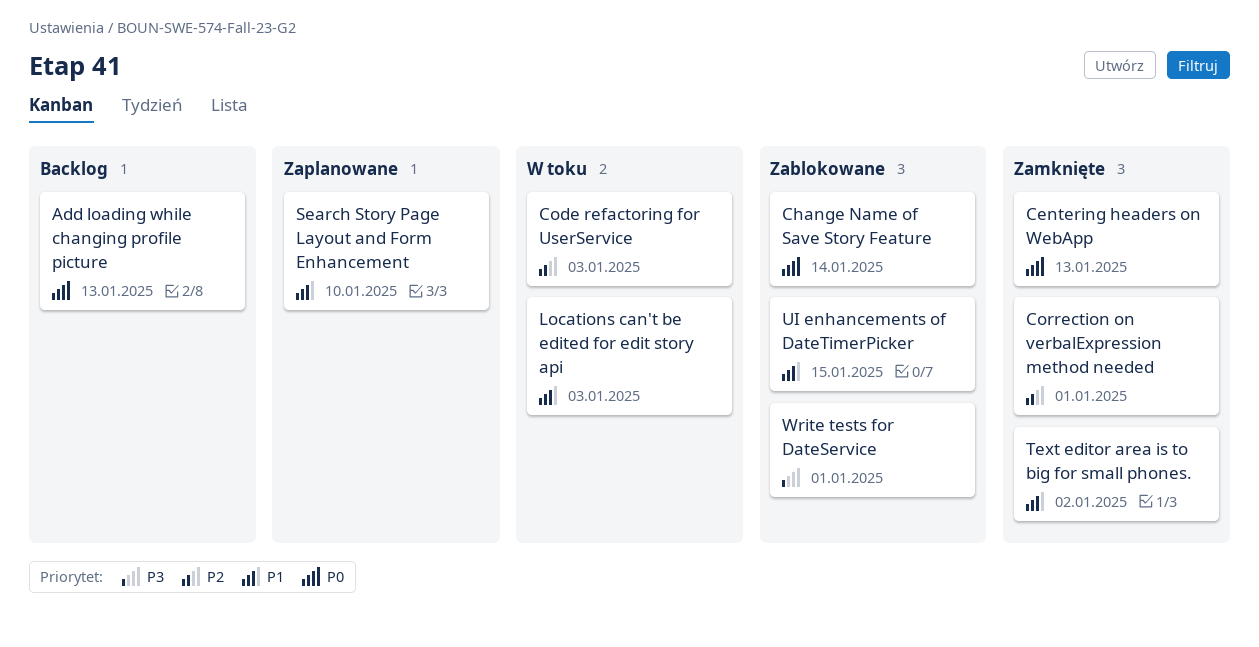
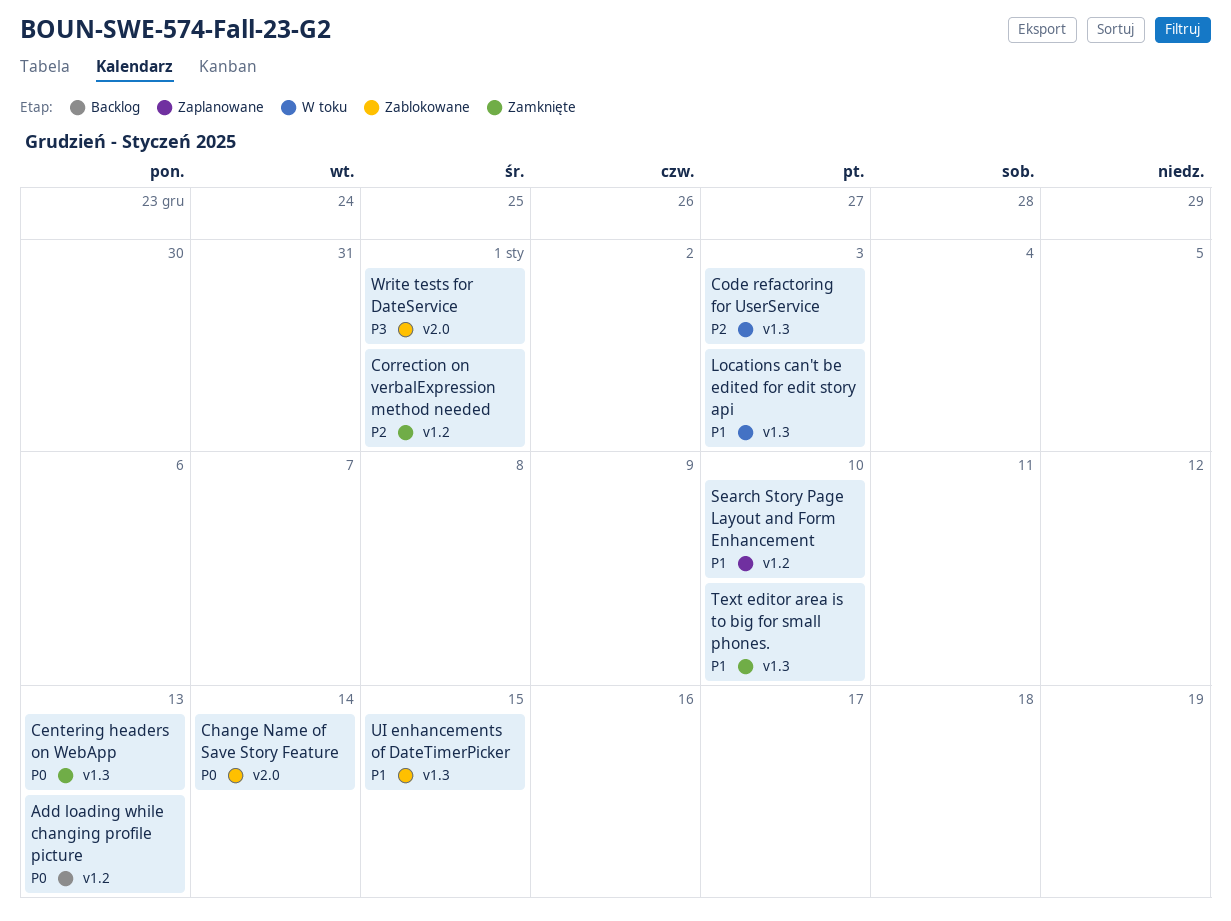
Text editor area is to big for small phones., due: Jan 2 -> Jan 10

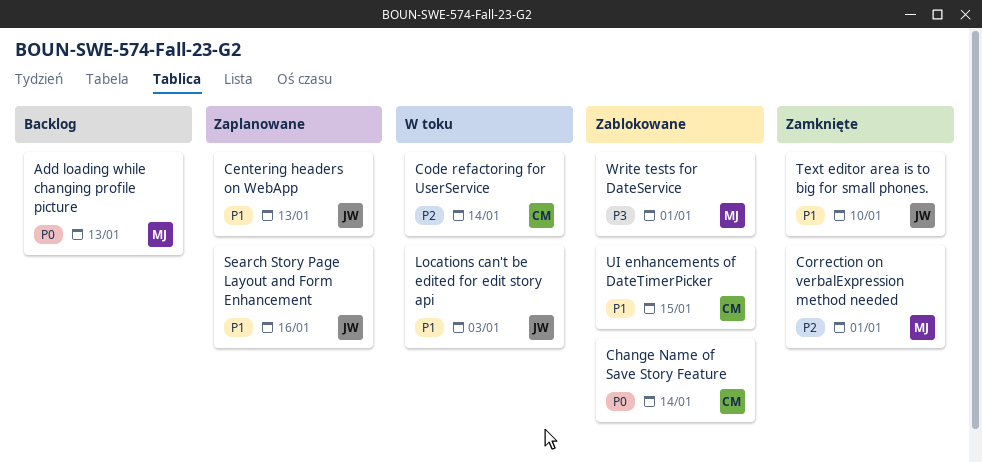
Centering headers on WebApp, status: Zamknięte -> Zaplanowane
Centering headers on WebApp, priority: P0 -> P1
Code refactoring for UserService, due: Jan 3 -> Jan 14
Search Story Page Layout and Form Enhancement, due: Jan 10 -> Jan 16

